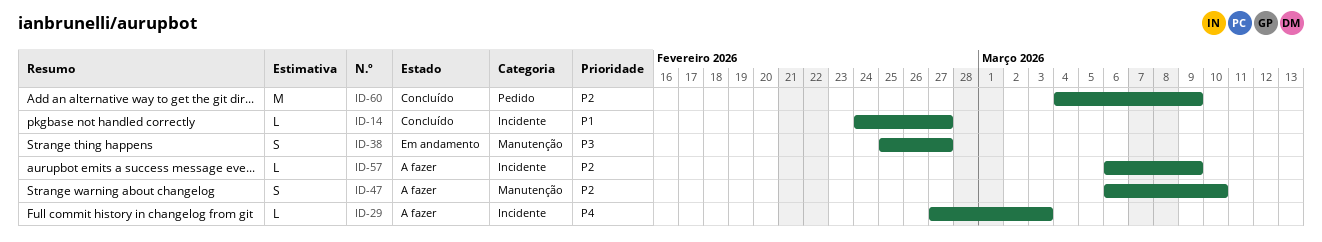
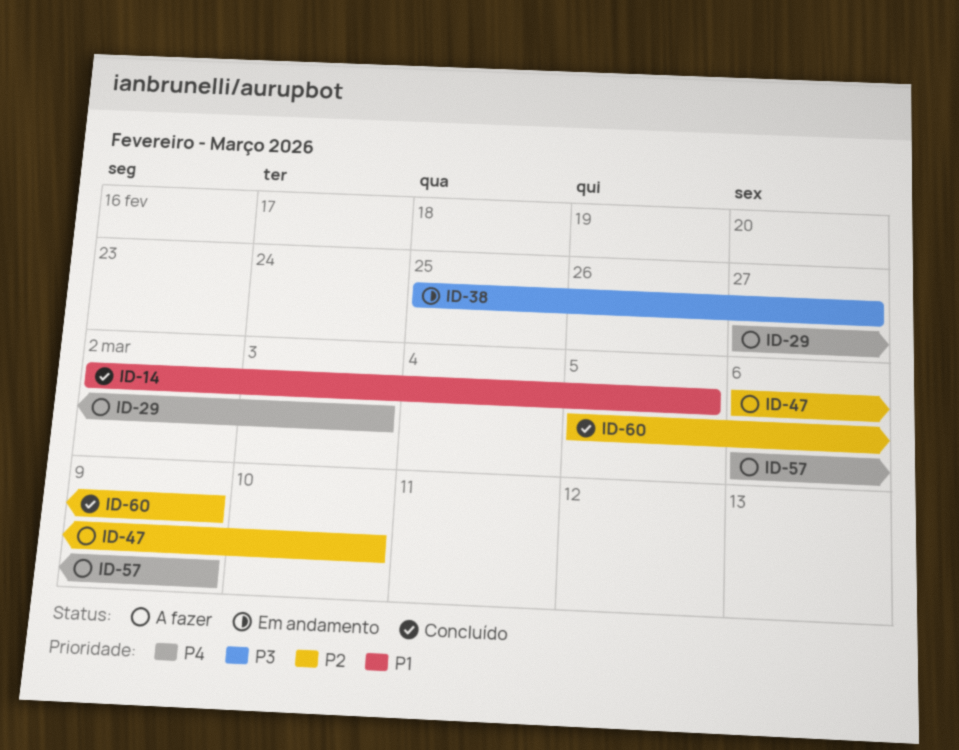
ID-14, start: Feb 24 -> Mar 2
ID-14, due: Feb 27 -> Mar 5
ID-57, priority: P2 -> P4
ID-60, start: Mar 4 -> Mar 5

